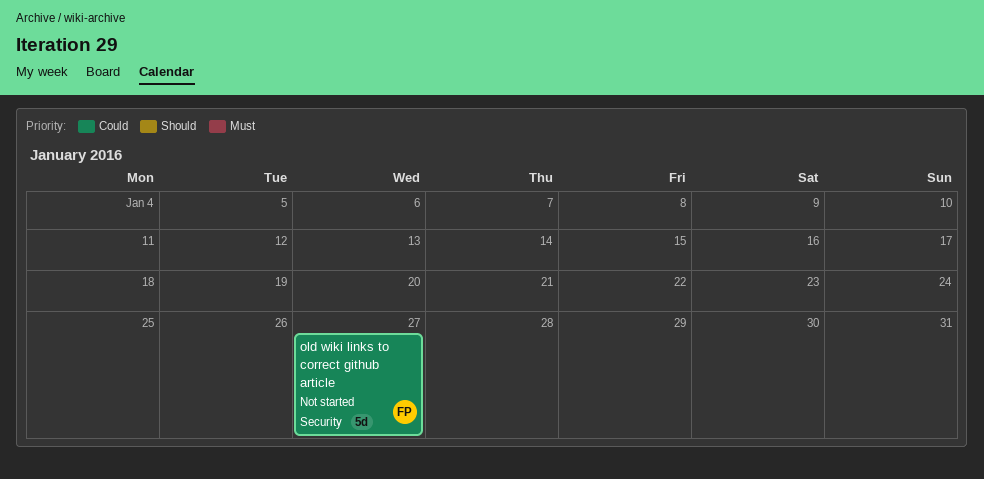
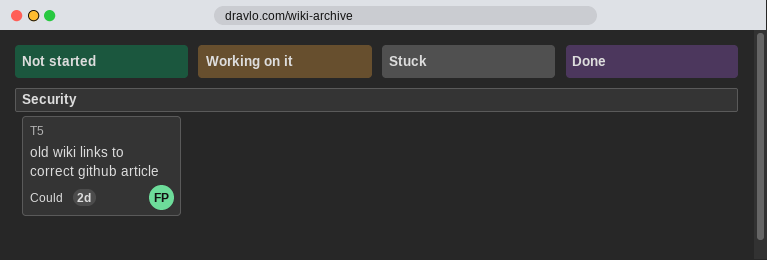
old wiki links to correct github article, estimate: 5d -> 2d

